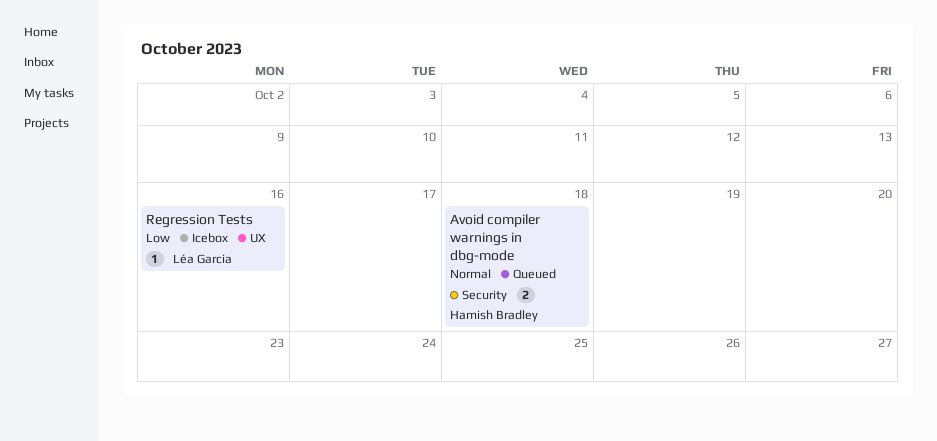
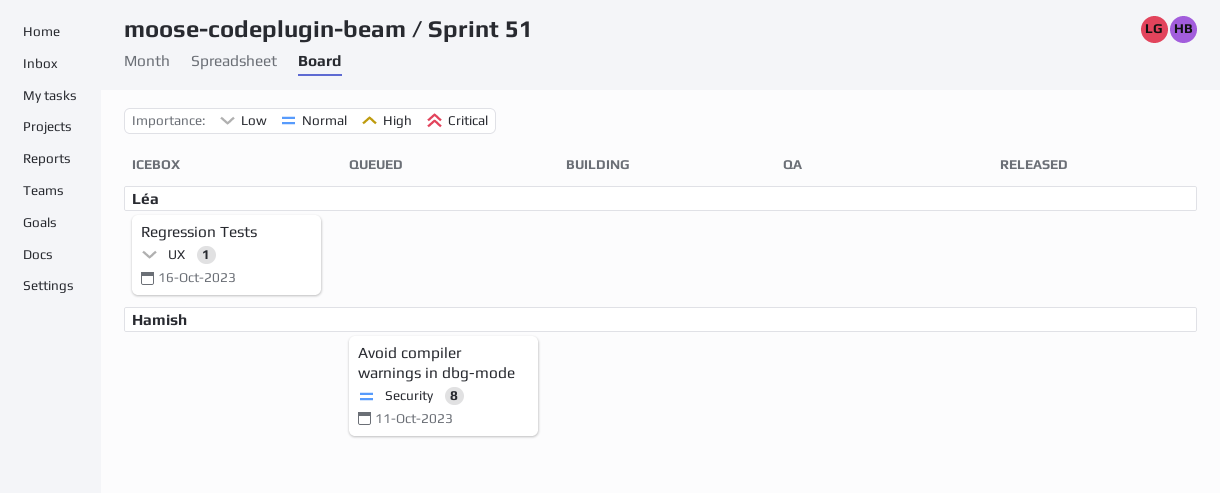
Avoid compiler warnings in dbg-mode, estimate: 2 -> 8
Avoid compiler warnings in dbg-mode, due: Oct 18 -> Oct 11

